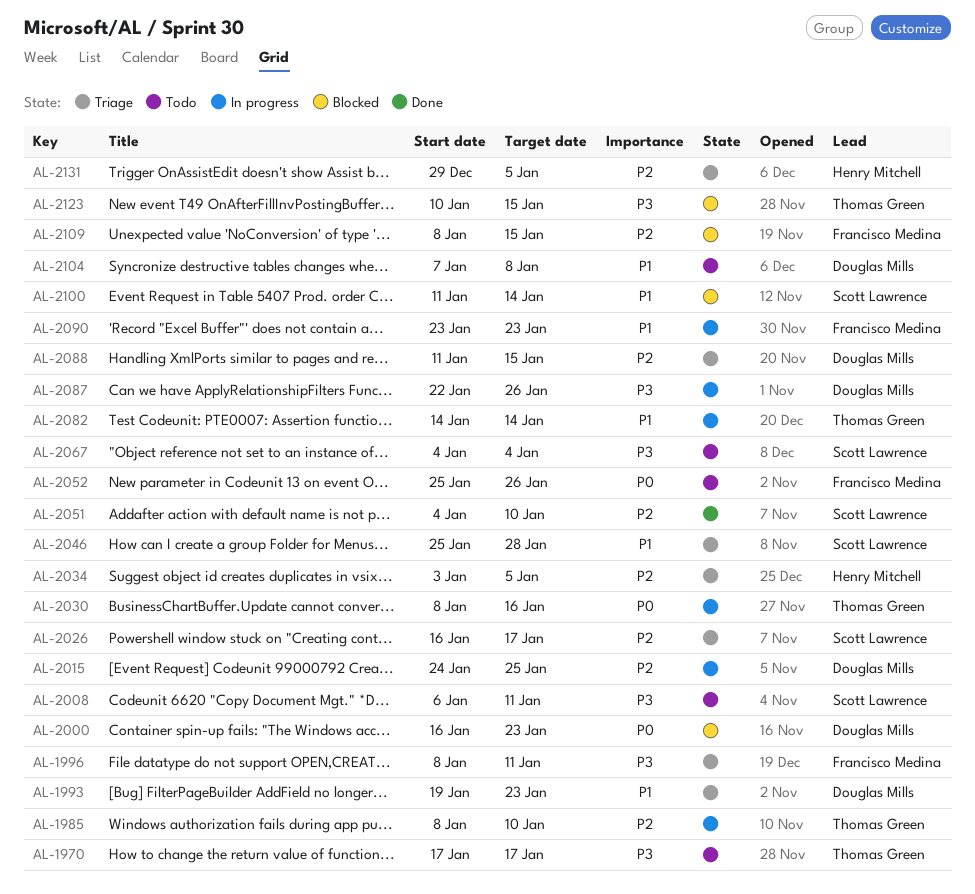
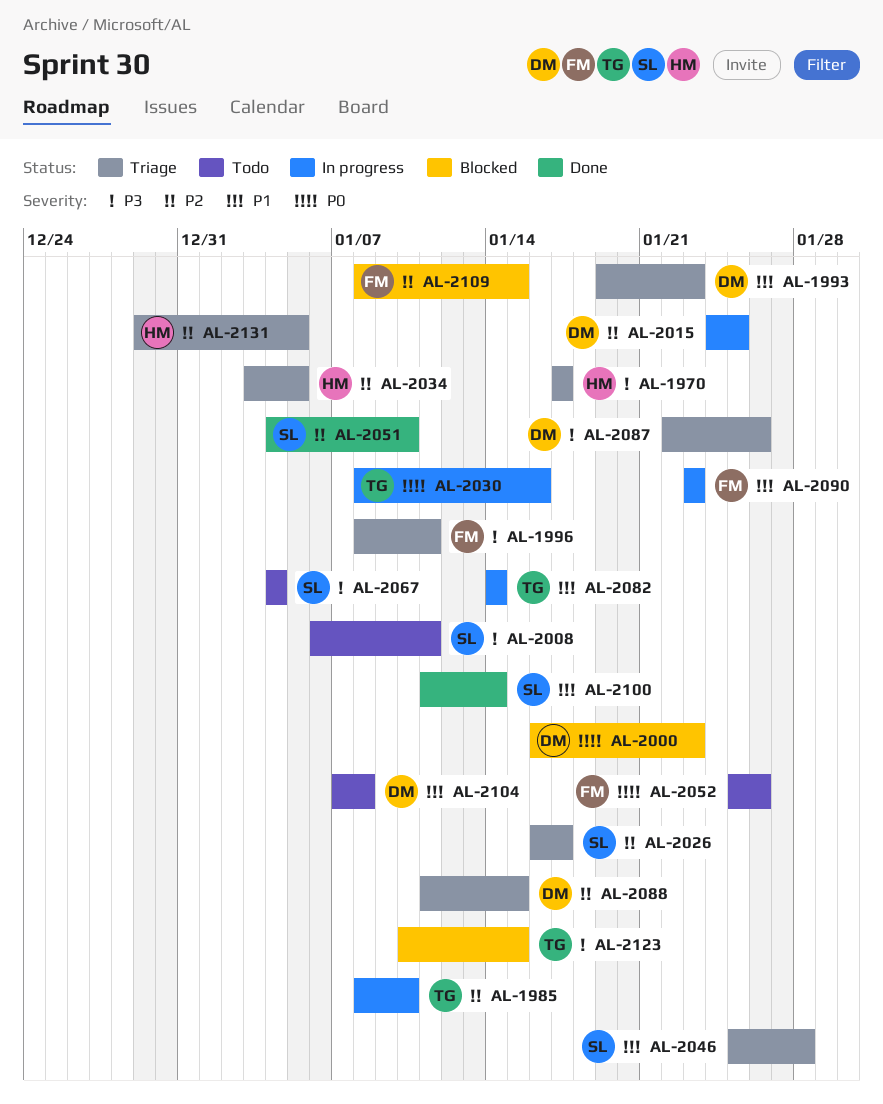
AL-1970, status: Todo -> Triage
AL-1970, owner: Thomas Green -> Henry Mitchell
AL-2087, status: In progress -> Triage
AL-2100, status: Blocked -> Done

